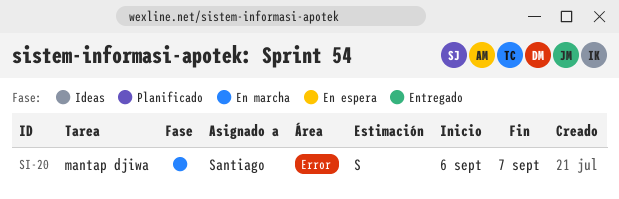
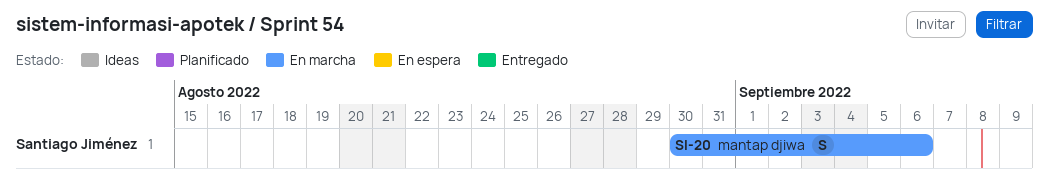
SI-20, start: Sep 6 -> Aug 30
SI-20, due: Sep 7 -> Sep 6

